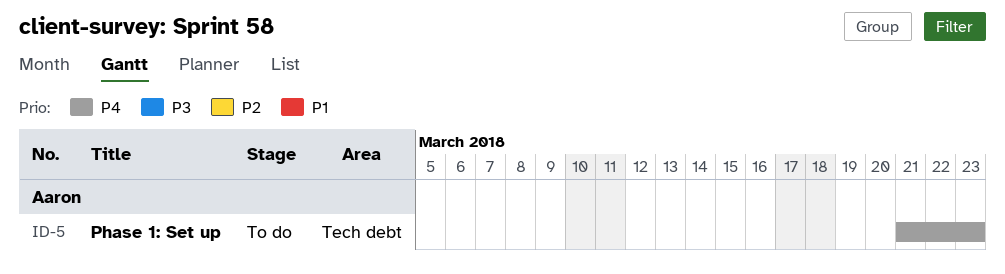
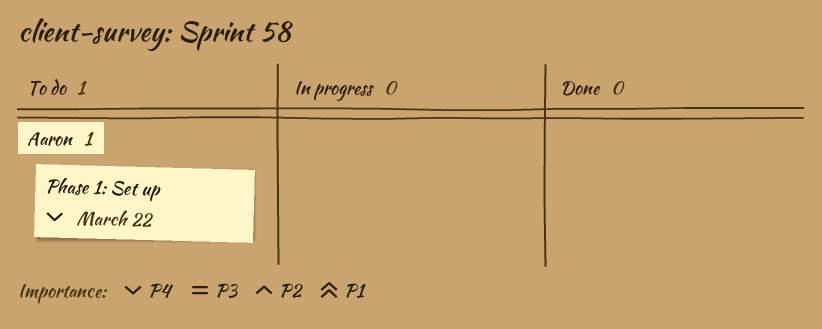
Phase 1: Set up, due: Mar 23 -> Mar 22

